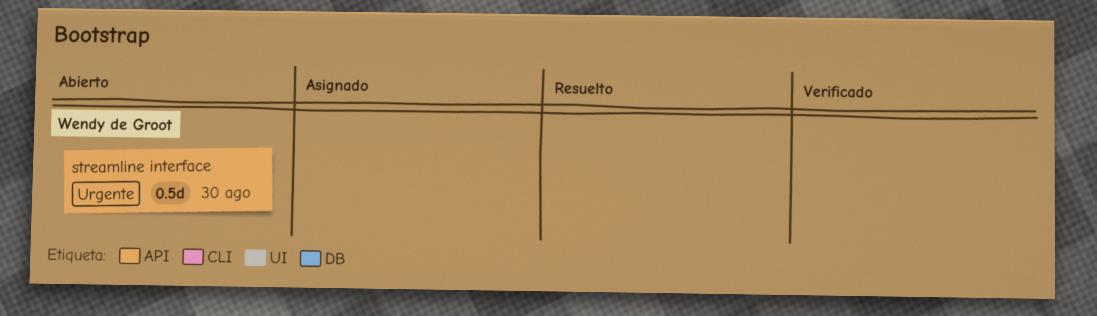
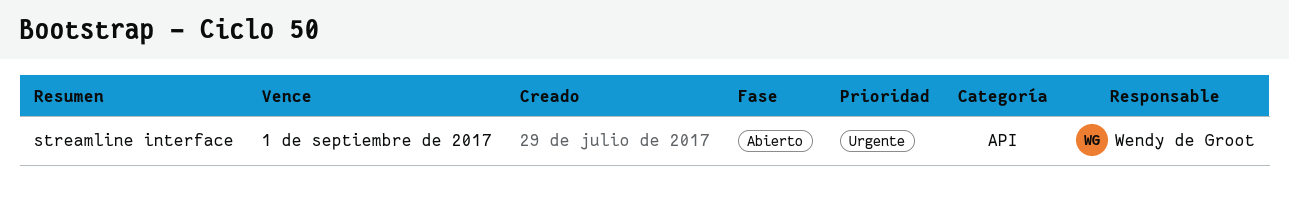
streamline interface, due: Aug 30 -> Sep 1

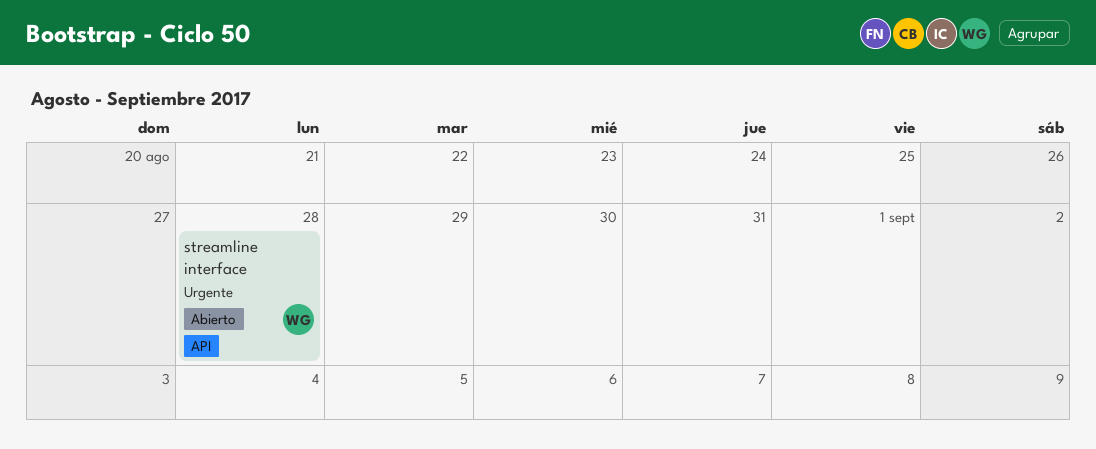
streamline interface, due: Sep 1 -> Aug 28

